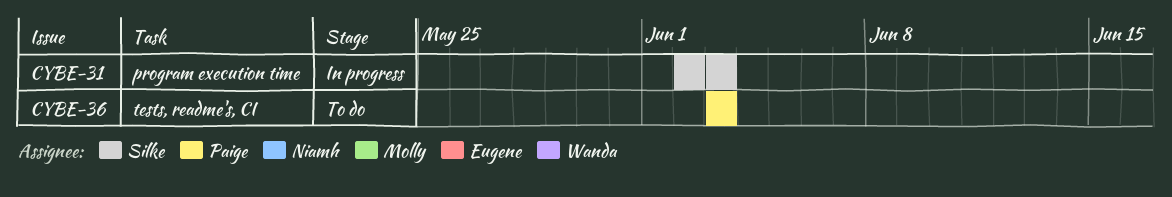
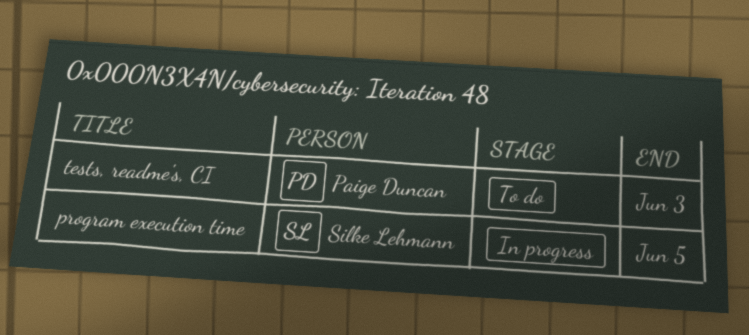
program execution time, due: Jun 3 -> Jun 5

